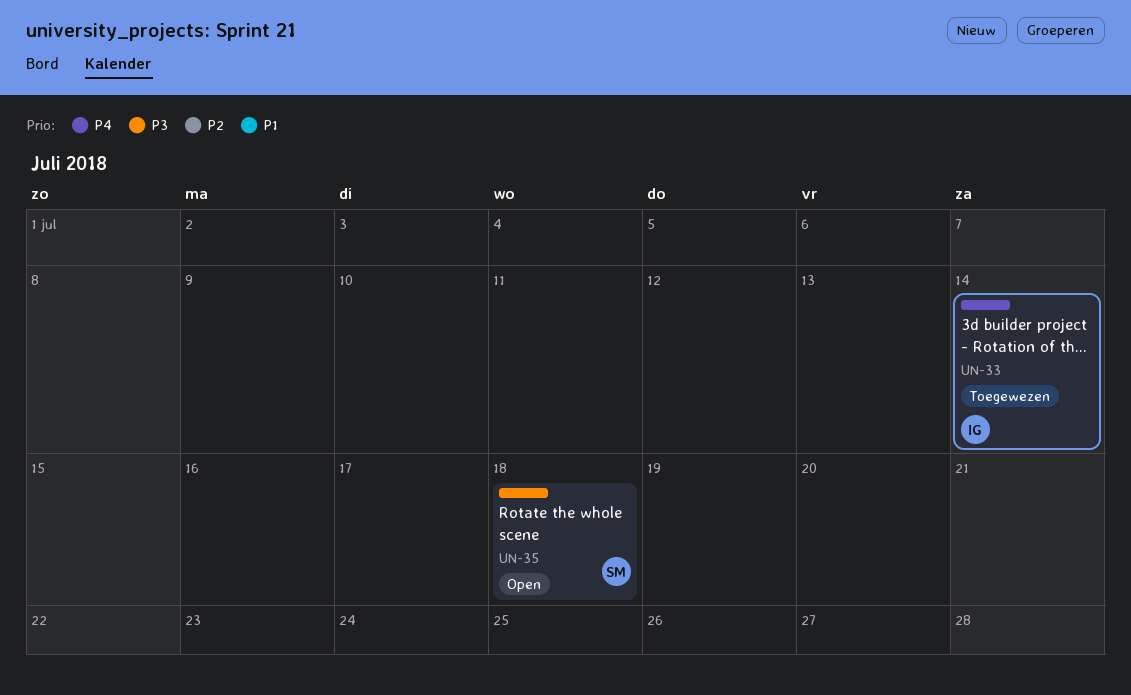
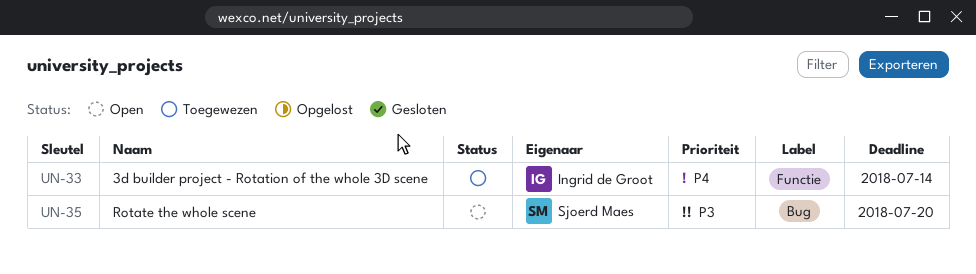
UN-35, due: Jul 18 -> Jul 20

